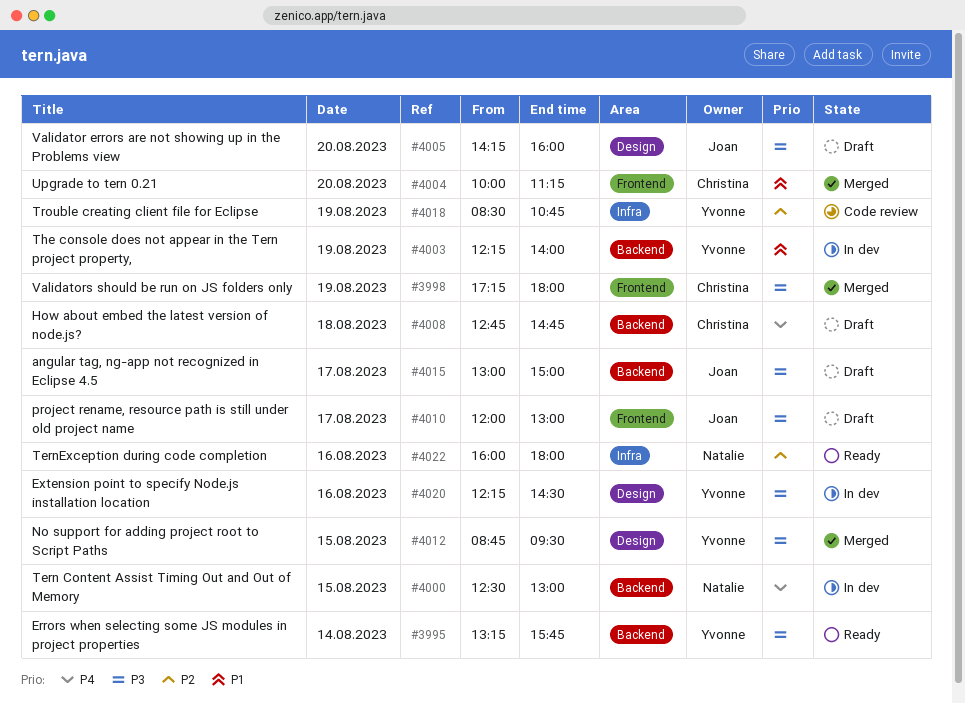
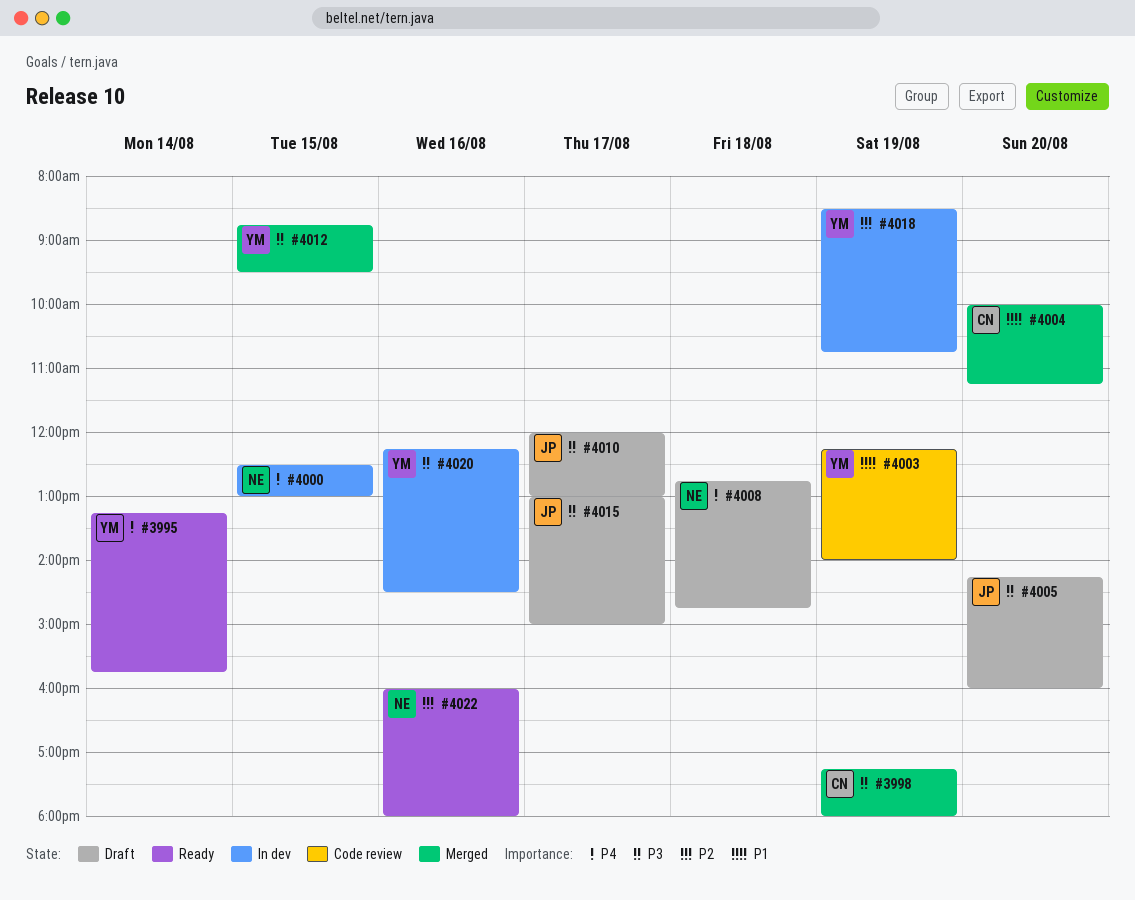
#3995, priority: P3 -> P4
#4003, status: In dev -> Code review
#4008, owner: Christina -> Natalie
#4018, status: Code review -> In dev

